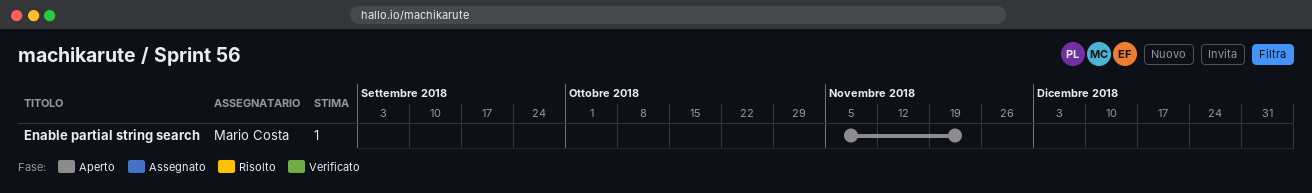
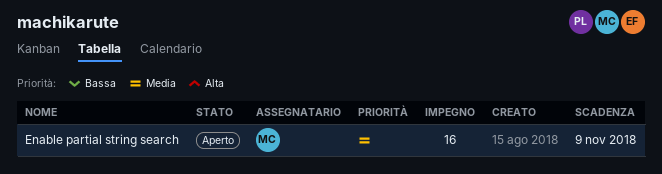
Enable partial string search, estimate: 1 -> 16
Enable partial string search, due: Nov 23 -> Nov 9

